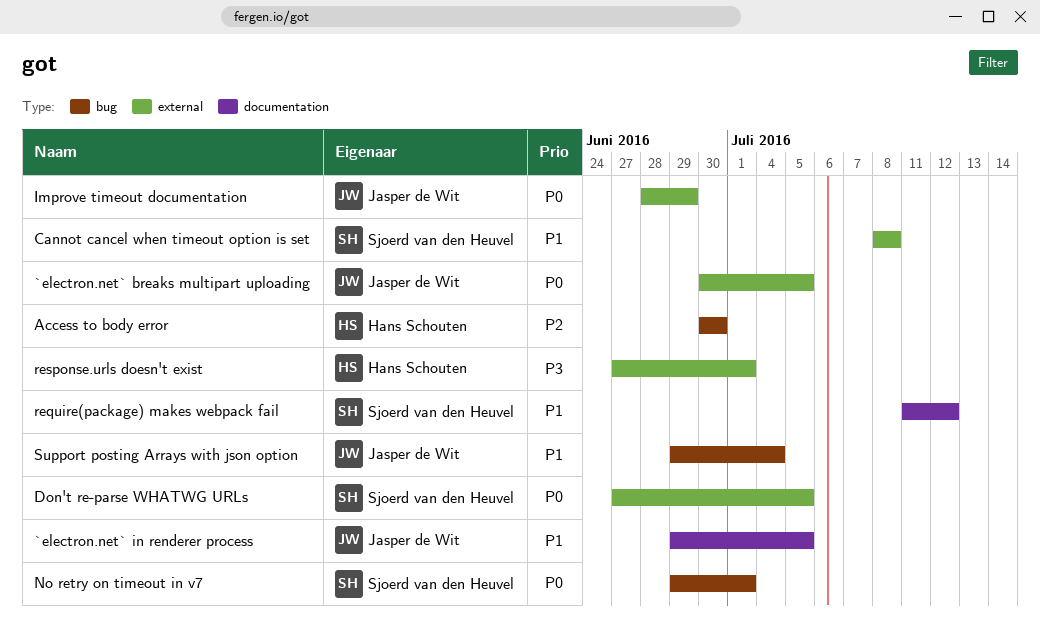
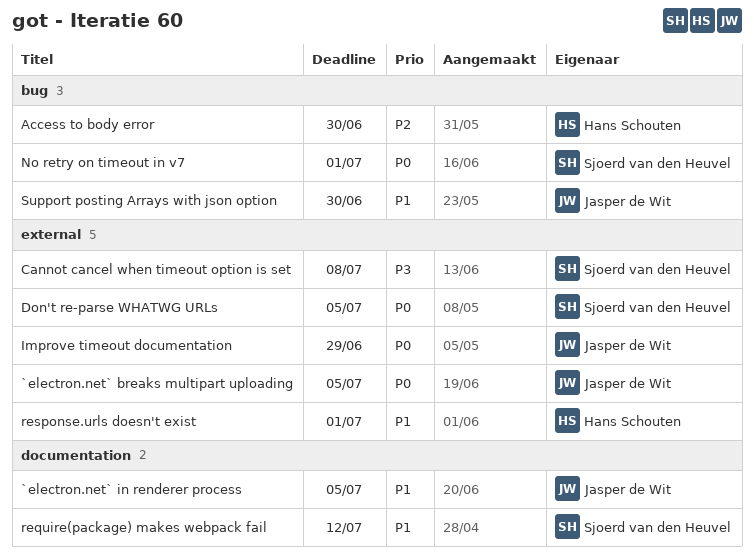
Cannot cancel when timeout option is set, priority: P1 -> P3
response.urls doesn't exist, priority: P3 -> P1
Support posting Arrays with json option, due: Jul 4 -> Jun 30

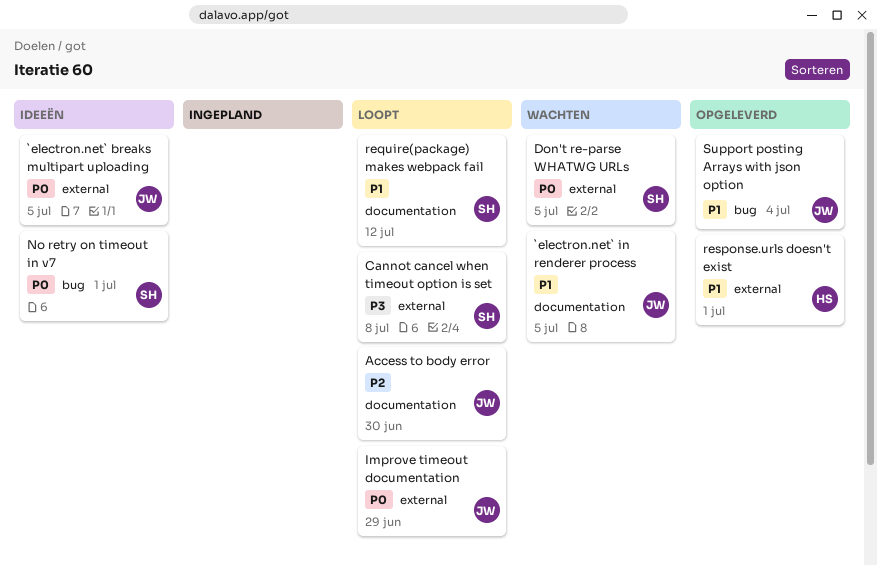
Access to body error, owner: Hans Schouten -> Jasper de Wit
Access to body error, label: bug -> documentation
Support posting Arrays with json option, due: Jun 30 -> Jul 4

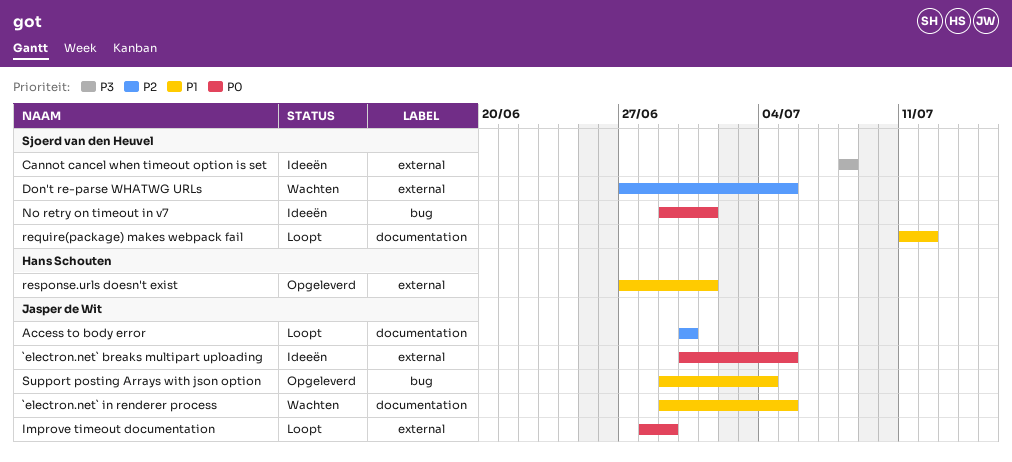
Cannot cancel when timeout option is set, status: Loopt -> Ideeën
Don't re-parse WHATWG URLs, priority: P0 -> P2

